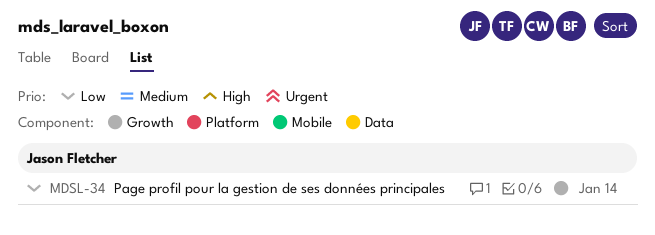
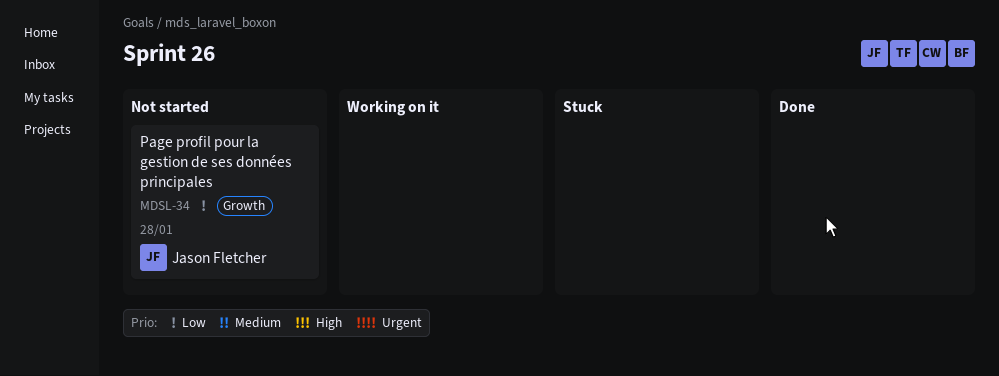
MDSL-34, due: Jan 14 -> Jan 28

